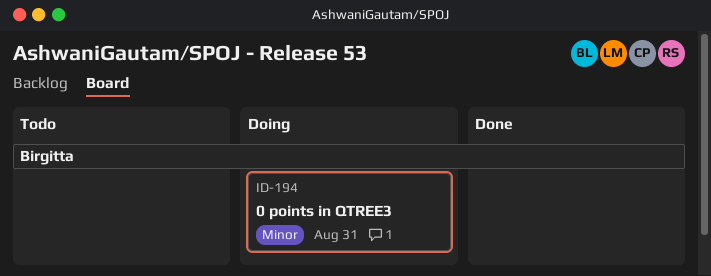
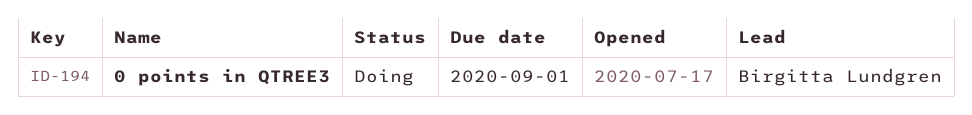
ID-194, due: Aug 31 -> Sep 1

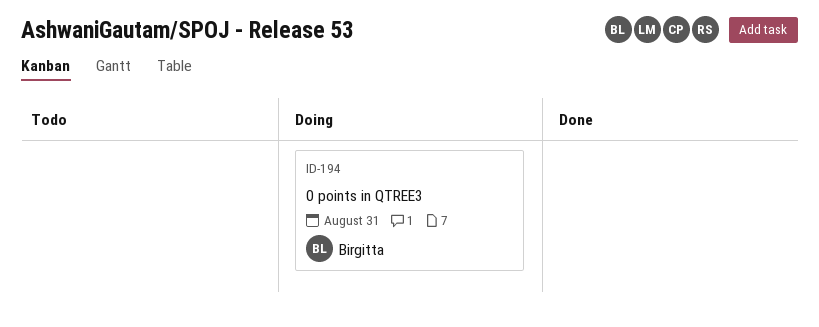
ID-194, due: Sep 1 -> Aug 31

